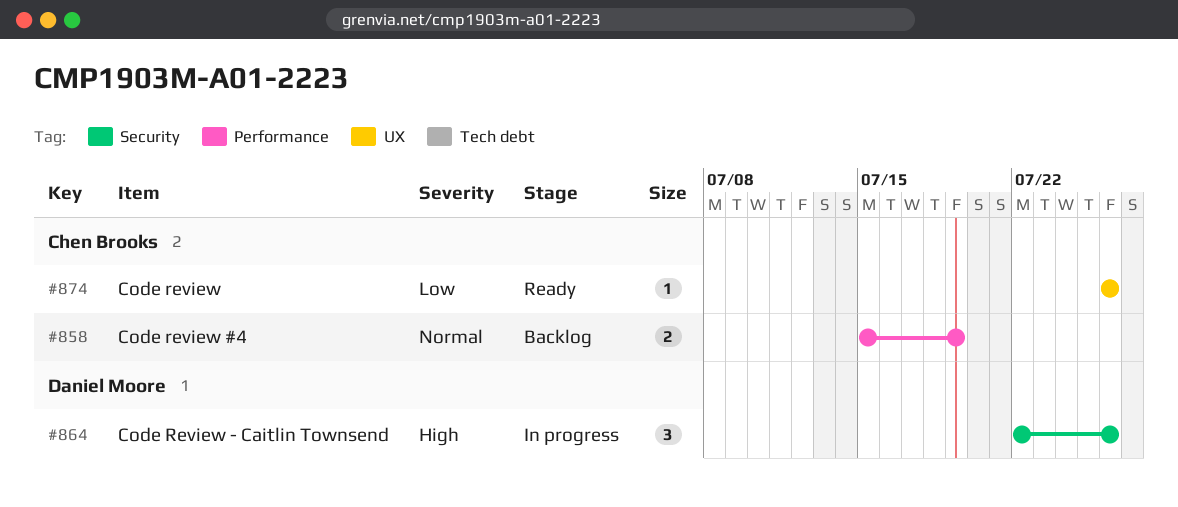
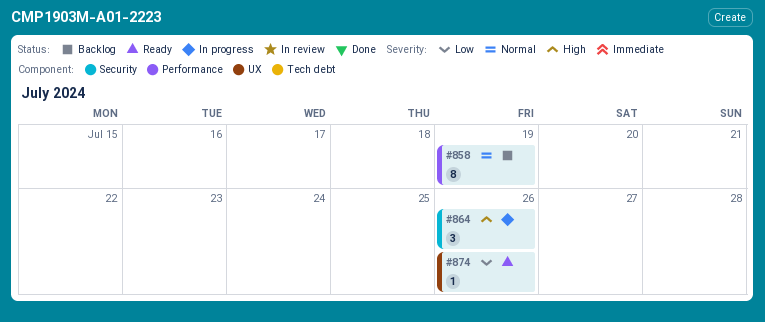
#858, estimate: 2 -> 8

